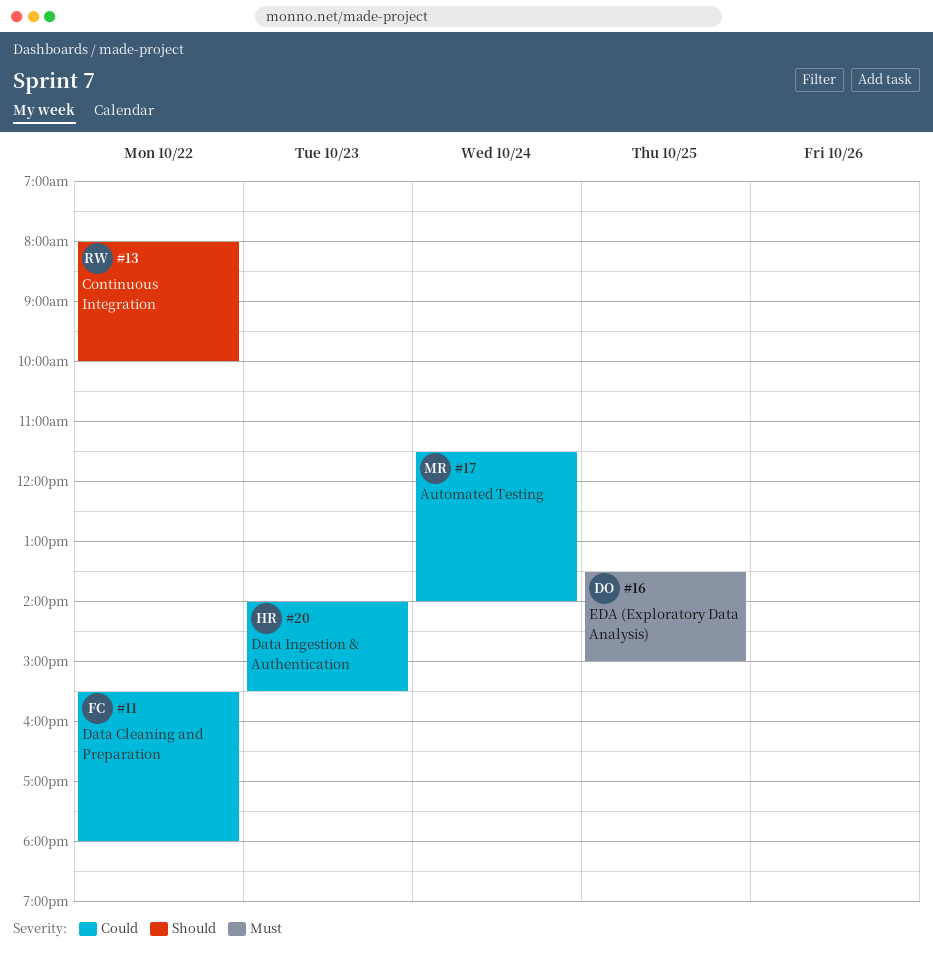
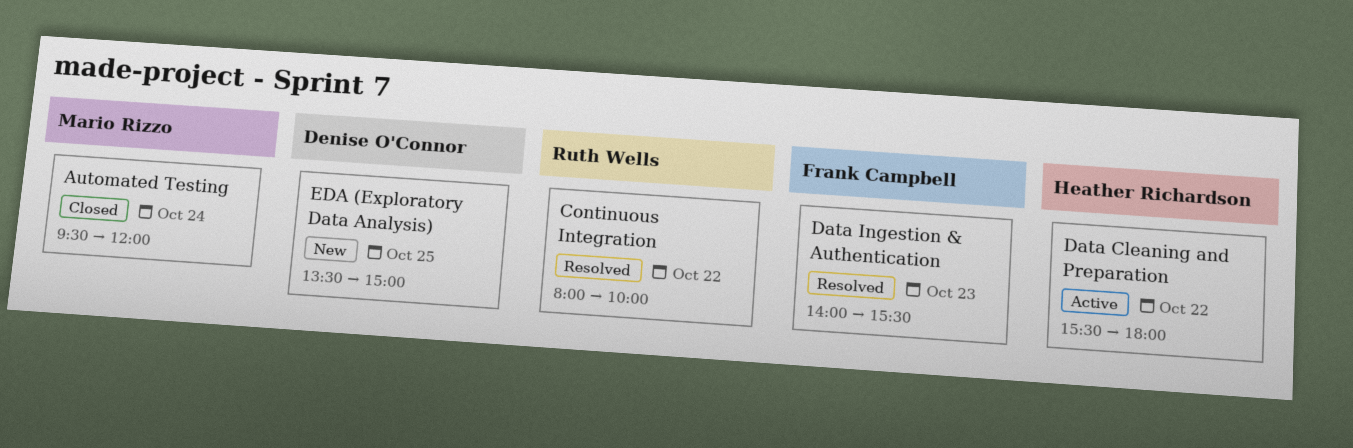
Automated Testing, begins: 11:30 -> 09:30
Automated Testing, ends: 14:00 -> 12:00
Data Cleaning and Preparation, owner: Frank Campbell -> Heather Richardson
Data Ingestion & Authentication, owner: Heather Richardson -> Frank Campbell

